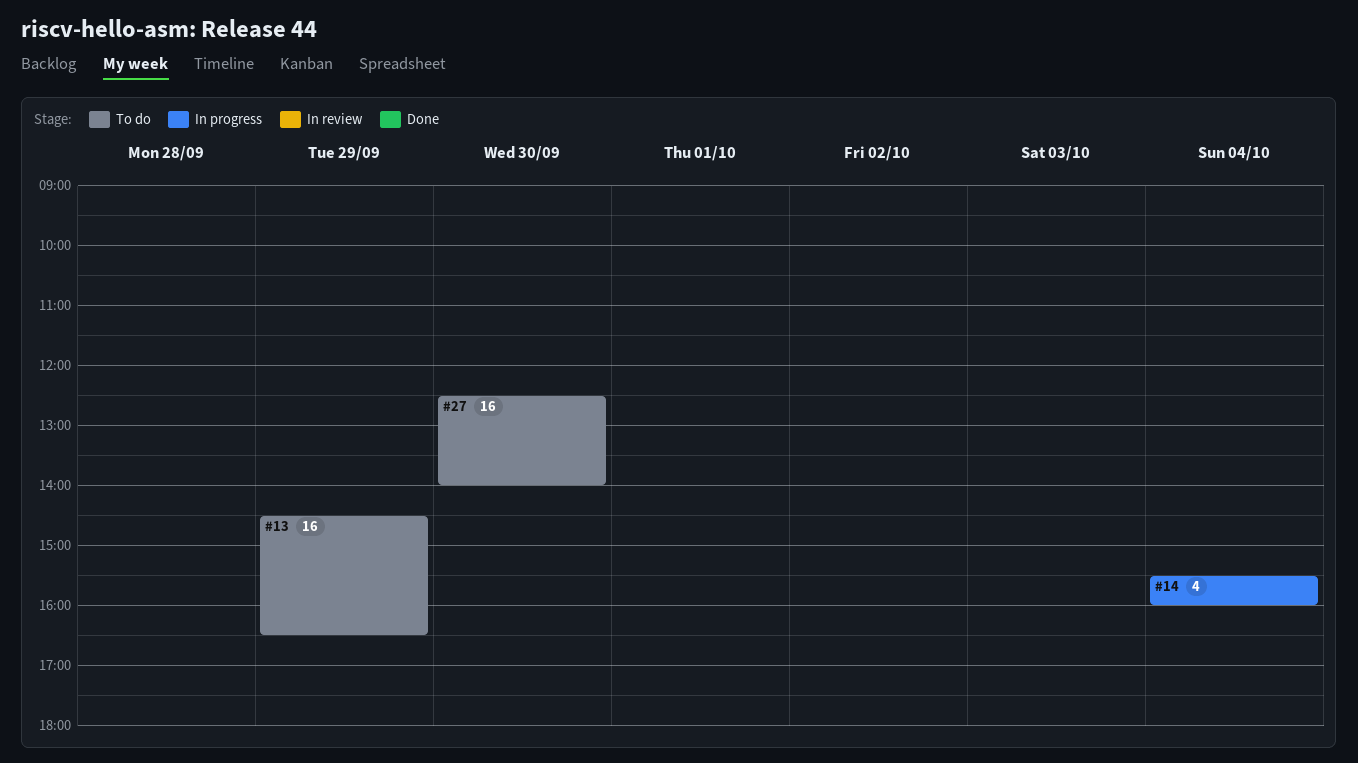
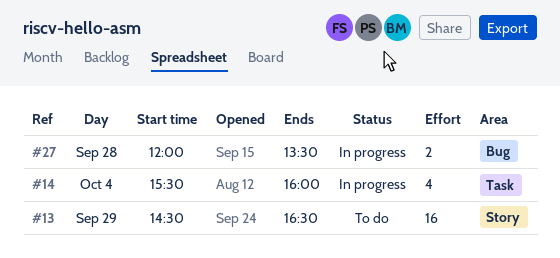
#27, status: To do -> In progress
#27, estimate: 16 -> 2
#27, day: Sep 30 -> Sep 28
#27, begins: 12:30 -> 12:00
#27, ends: 14:00 -> 13:30

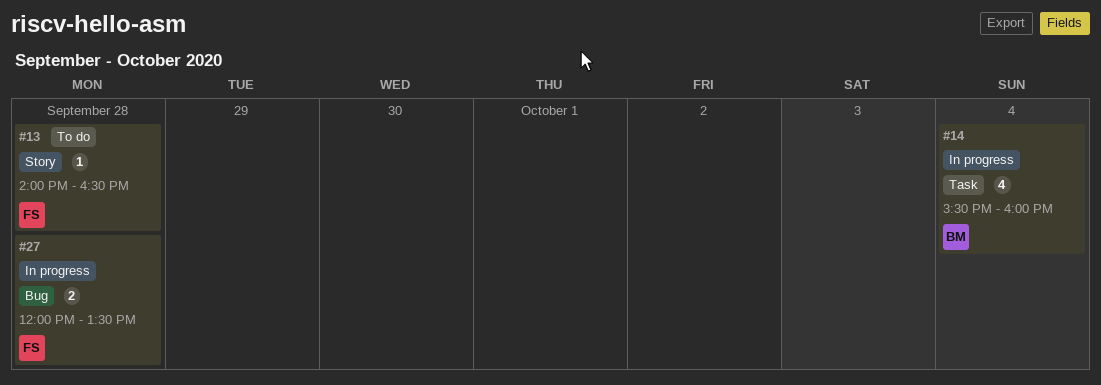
#13, estimate: 16 -> 1
#13, day: Sep 29 -> Sep 28
#13, begins: 14:30 -> 14:00

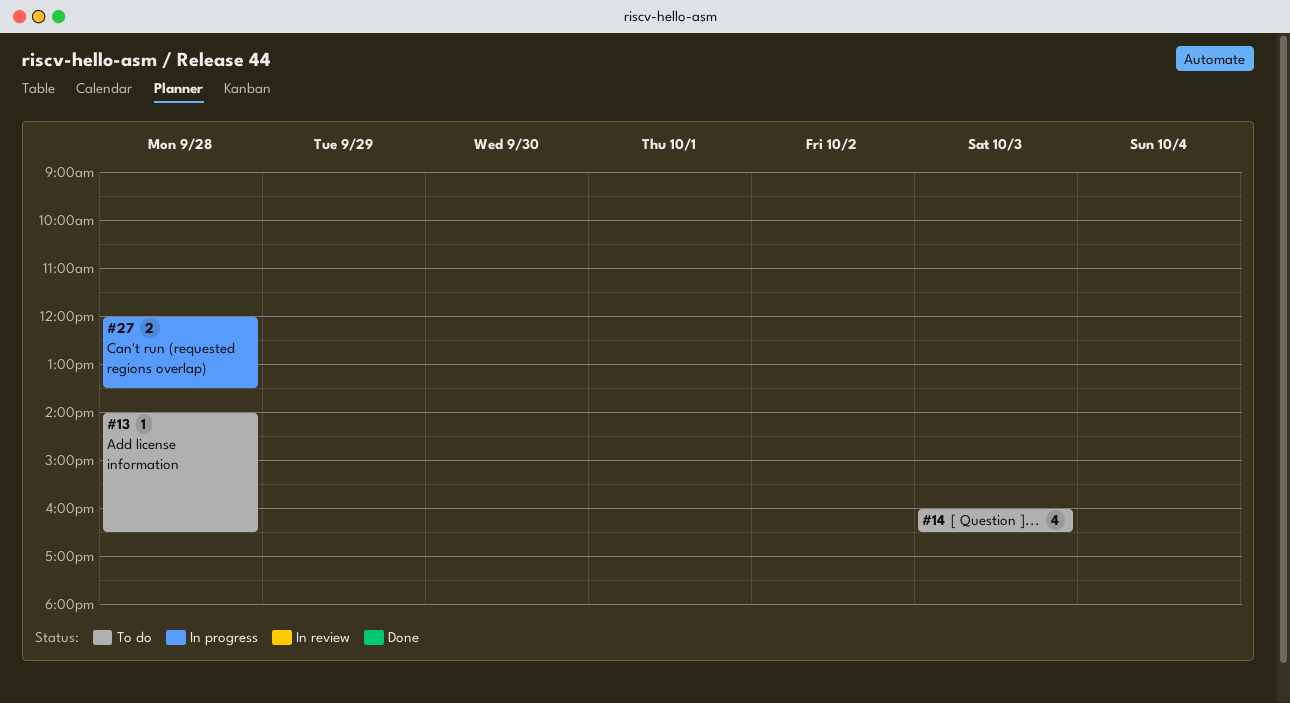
#14, status: In progress -> To do
#14, day: Oct 4 -> Oct 3
#14, begins: 15:30 -> 16:00
#14, ends: 16:00 -> 16:30

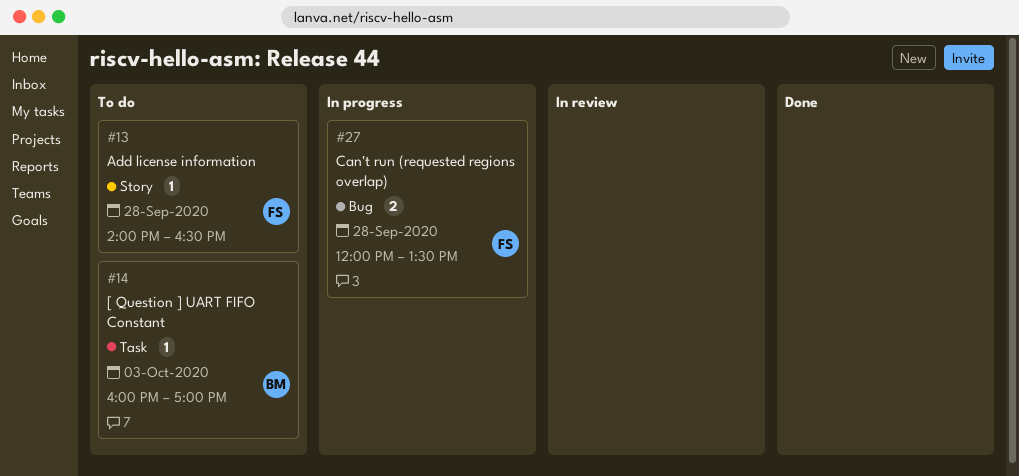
#14, estimate: 4 -> 1
#14, ends: 16:30 -> 17:00

